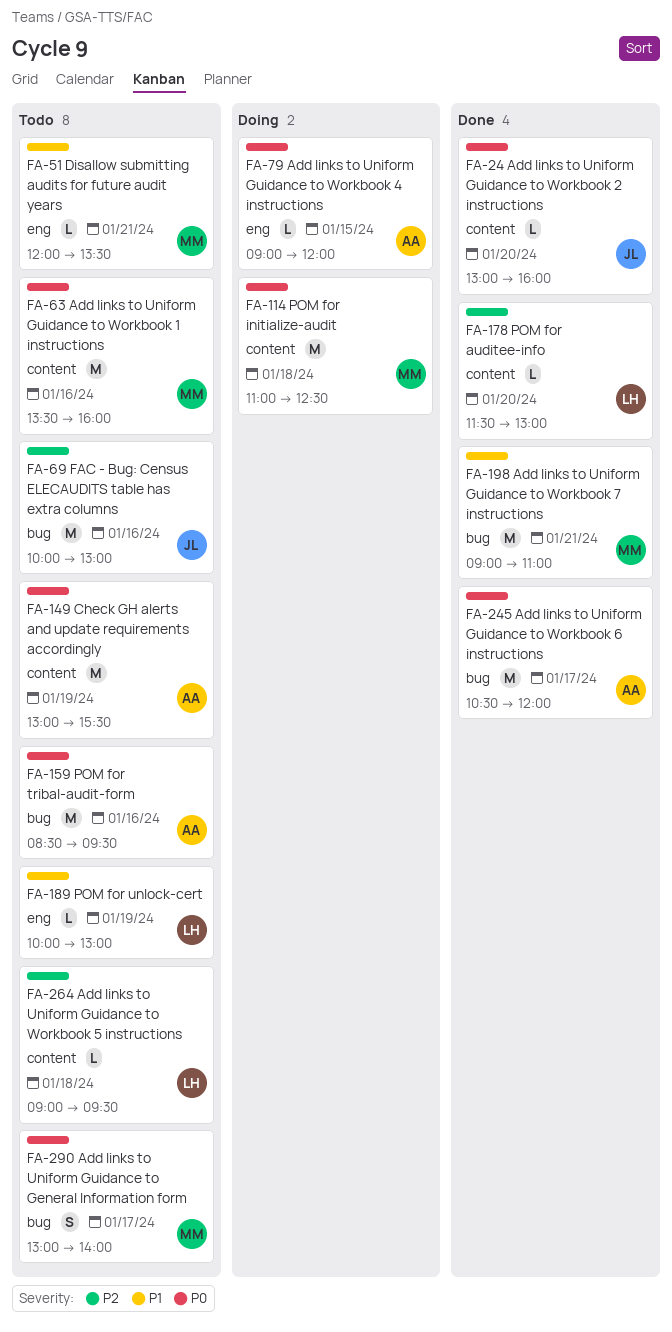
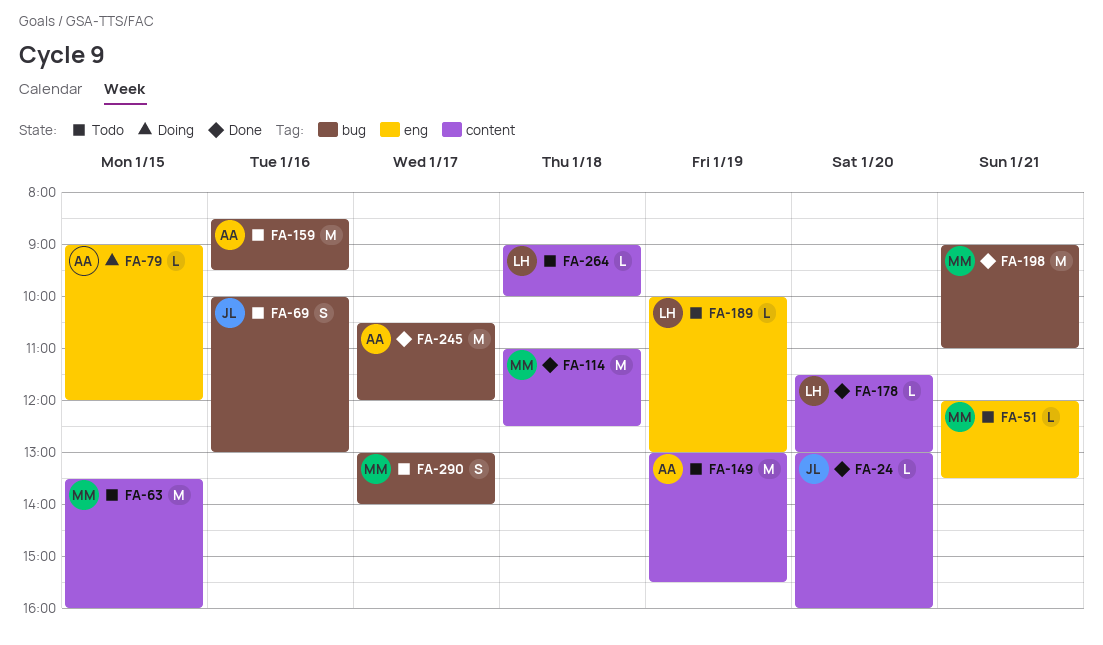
FA-63, day: Jan 16 -> Jan 15
FA-69, estimate: M -> S
FA-114, status: Doing -> Done
FA-264, ends: 09:30 -> 10:00

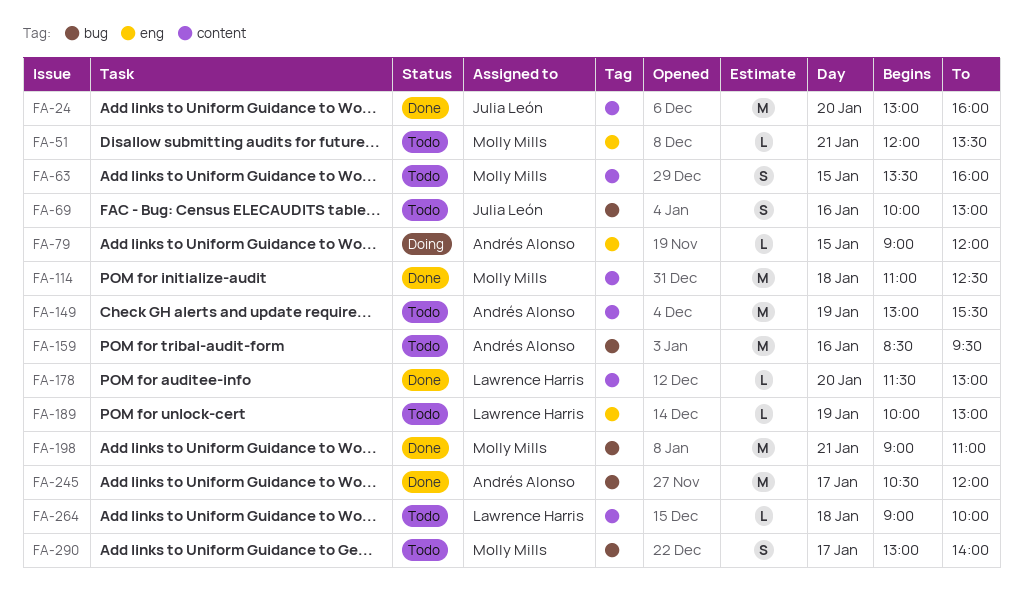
FA-24, estimate: L -> M
FA-63, estimate: M -> S

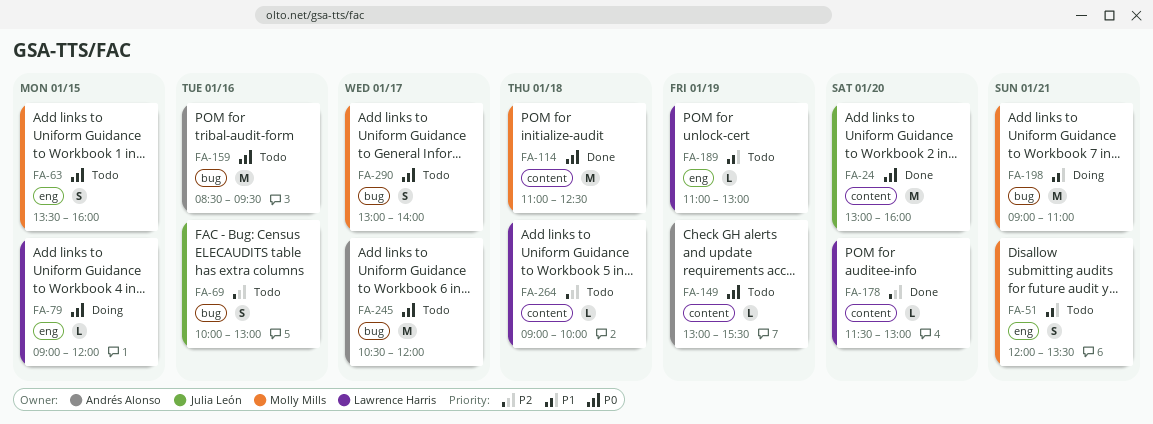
FA-51, estimate: L -> S
FA-63, label: content -> eng
FA-79, owner: Andrés Alonso -> Lawrence Harris
FA-149, estimate: M -> L
FA-189, begins: 10:00 -> 11:00
FA-198, status: Done -> Doing
FA-245, status: Done -> Todo

